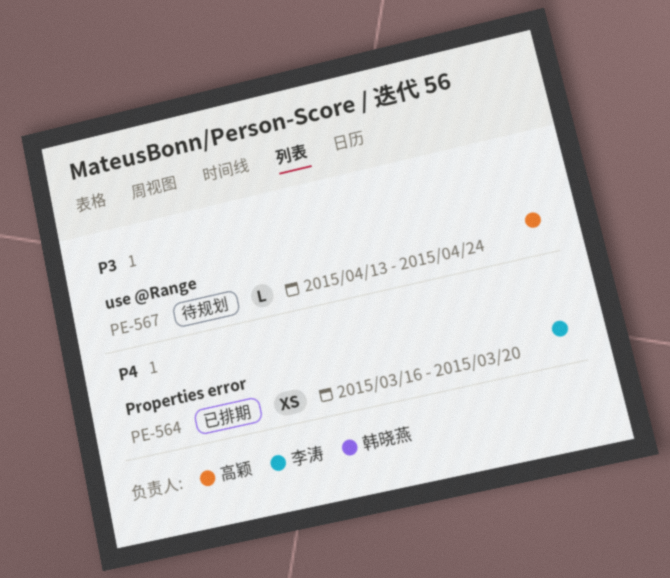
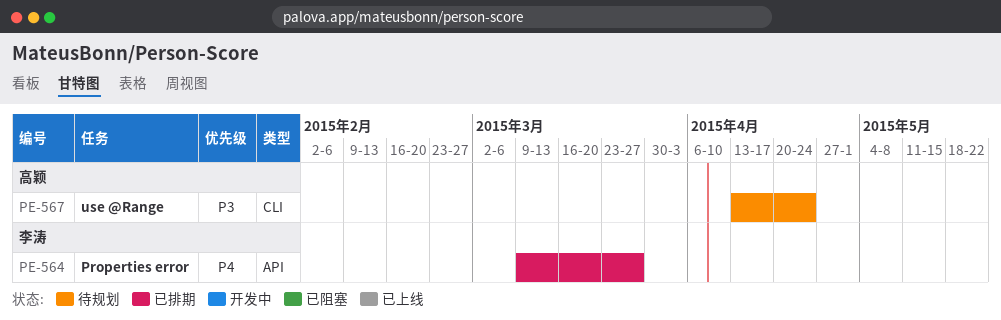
PE-564, start: Mar 16 -> Mar 9
PE-564, due: Mar 20 -> Mar 27

